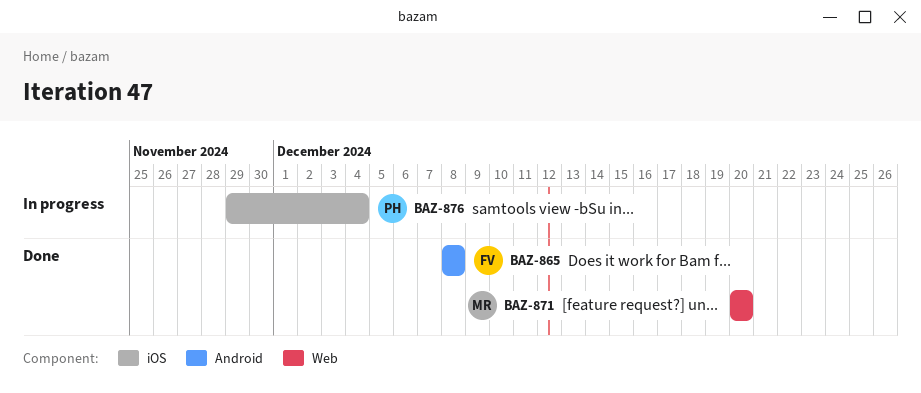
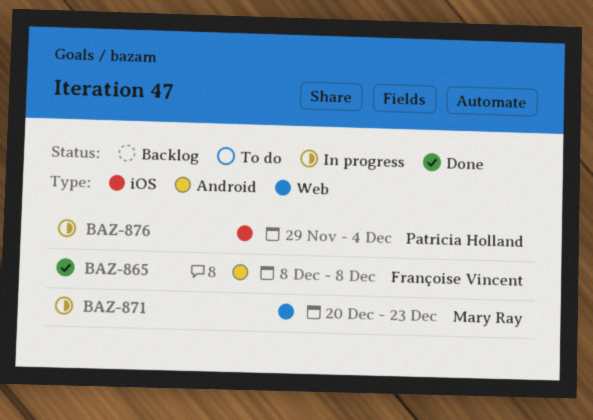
BAZ-871, status: Done -> In progress
BAZ-871, due: Dec 20 -> Dec 23

